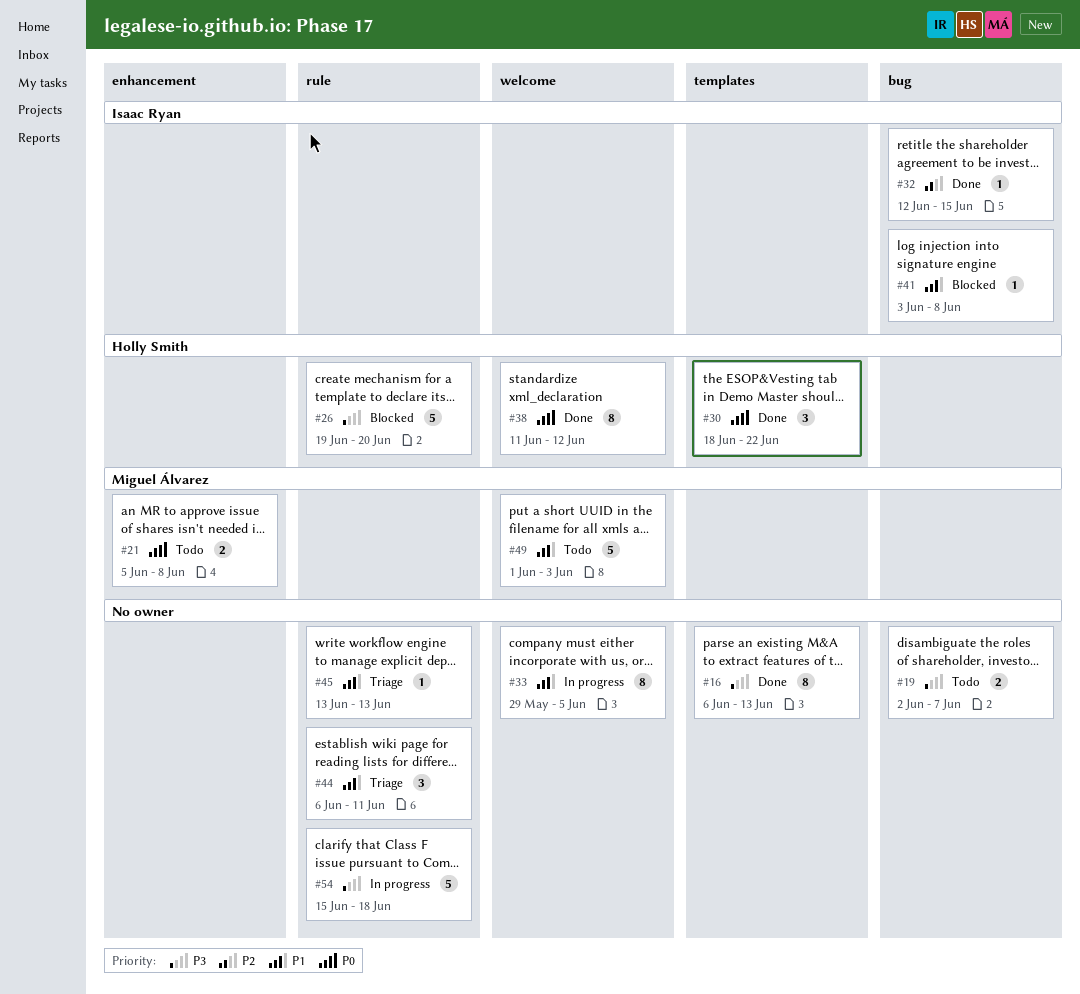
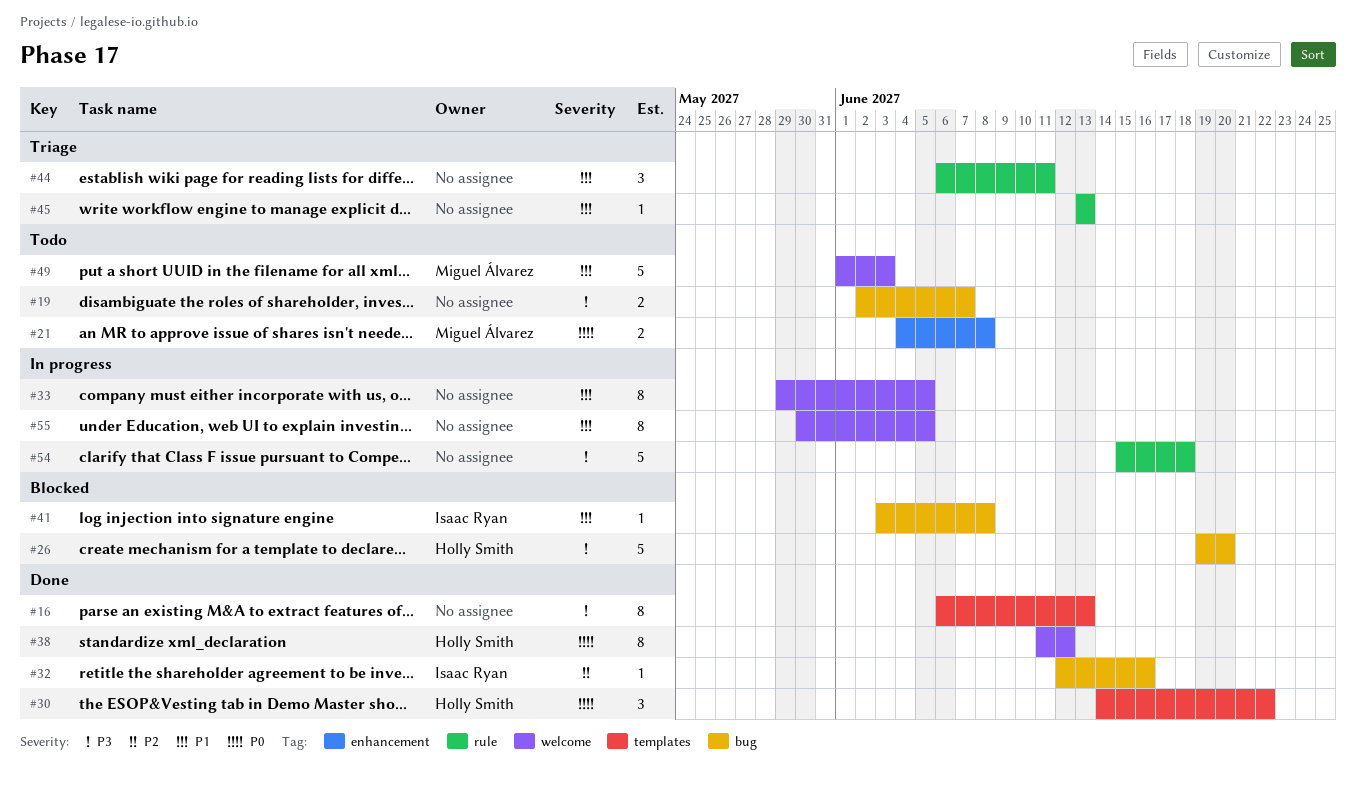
#21, start: Jun 5 -> Jun 4
#26, label: rule -> bug
#30, start: Jun 18 -> Jun 14
#32, due: Jun 15 -> Jun 16
#55: none -> present

